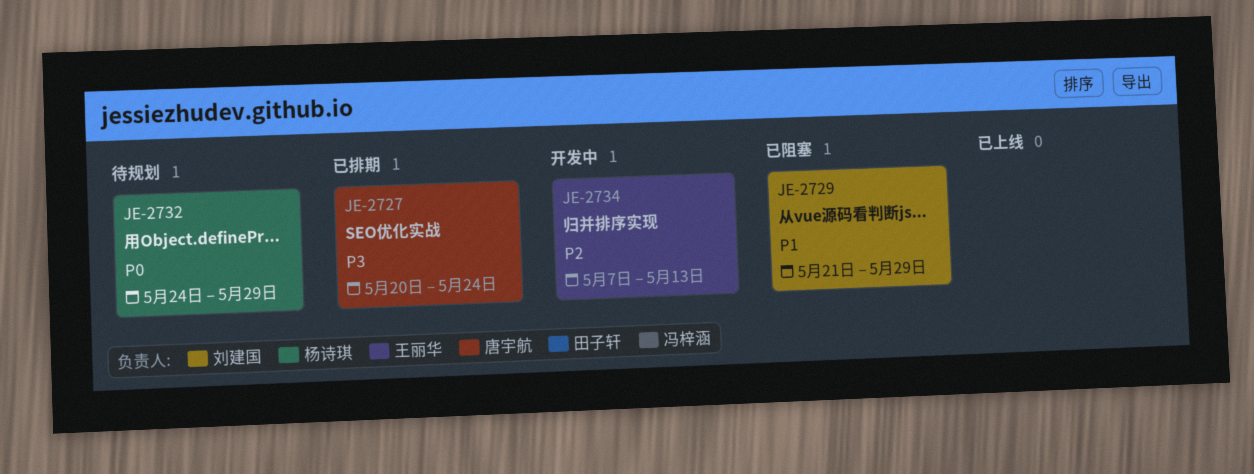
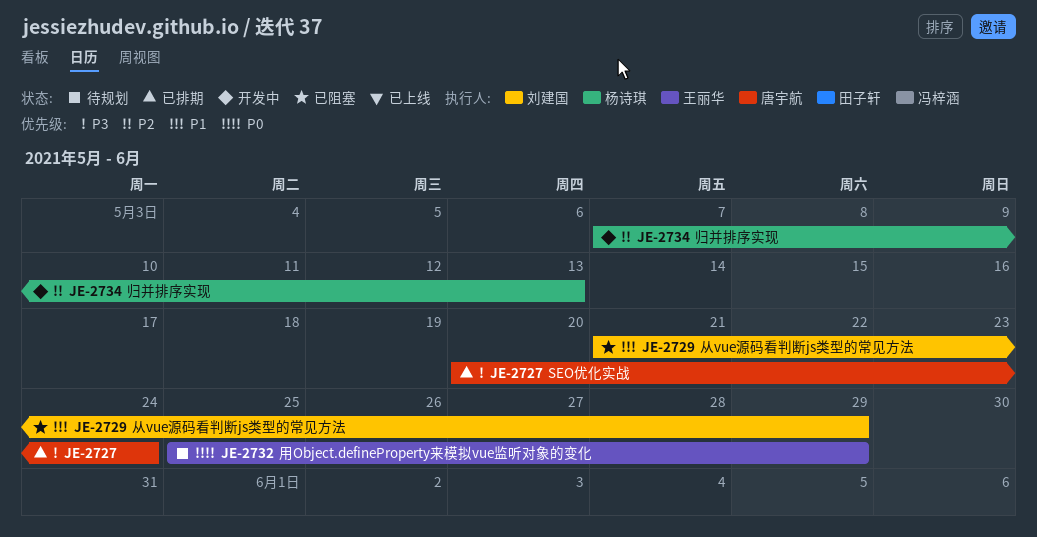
JE-2732, owner: 杨诗琪 -> 王丽华
JE-2732, start: May 24 -> May 25
JE-2734, owner: 王丽华 -> 杨诗琪

